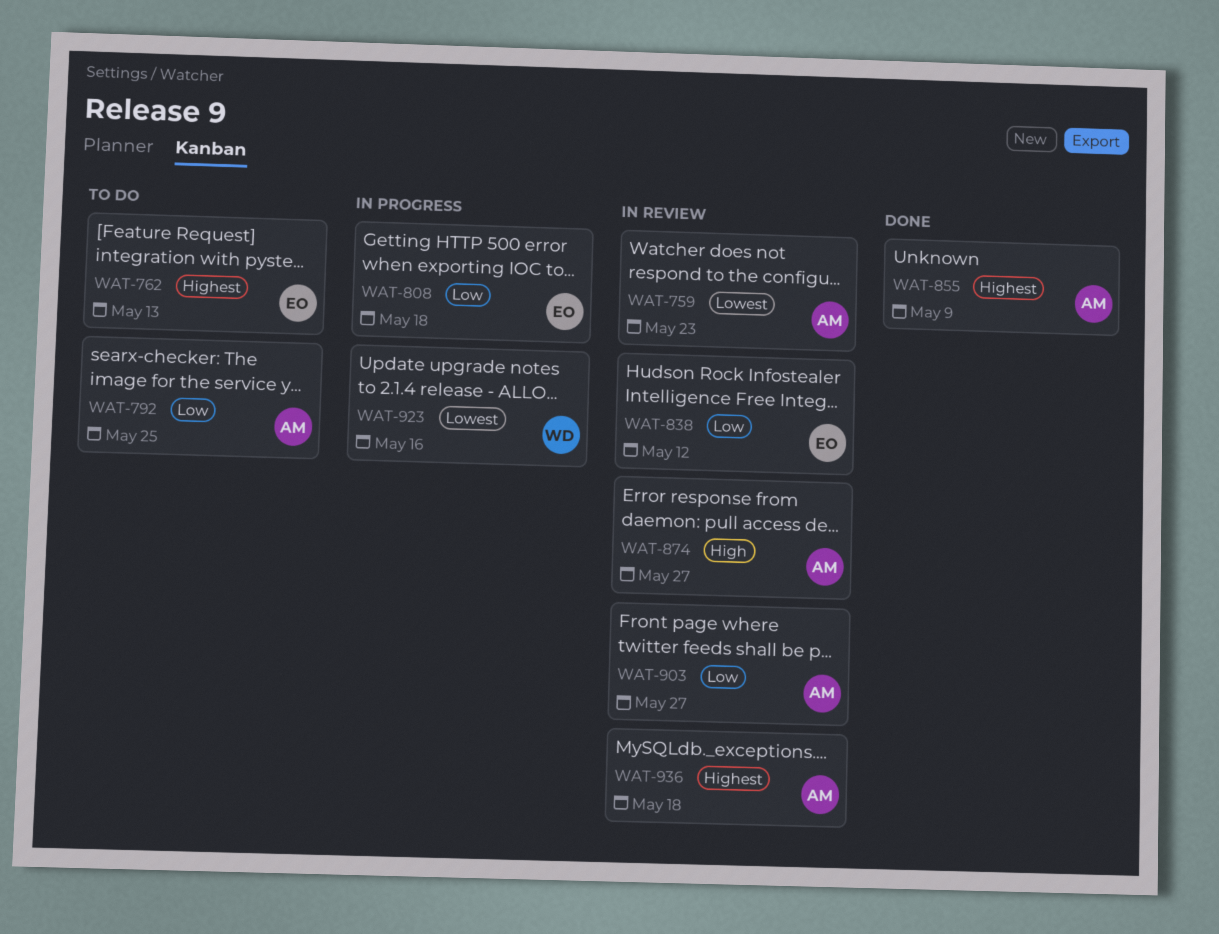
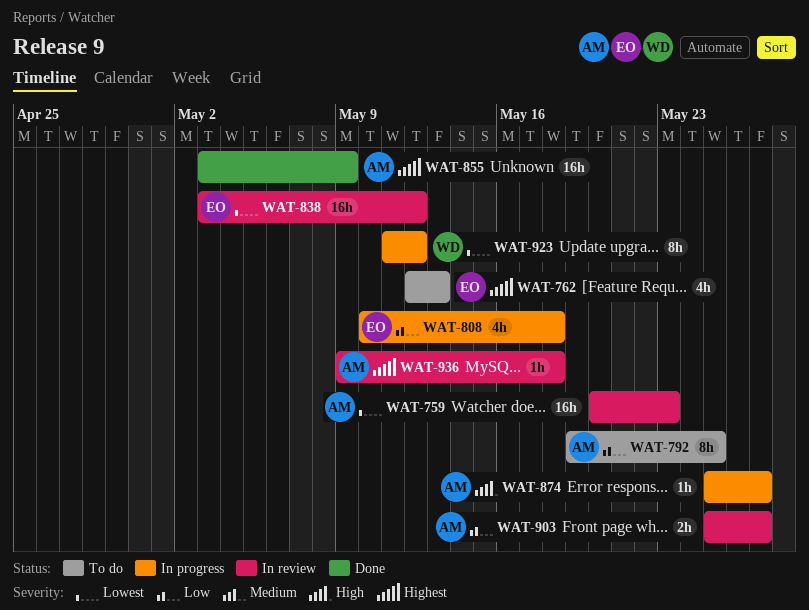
WAT-838, priority: Low -> Lowest
WAT-874, status: In review -> In progress
WAT-923, due: May 16 -> May 12

